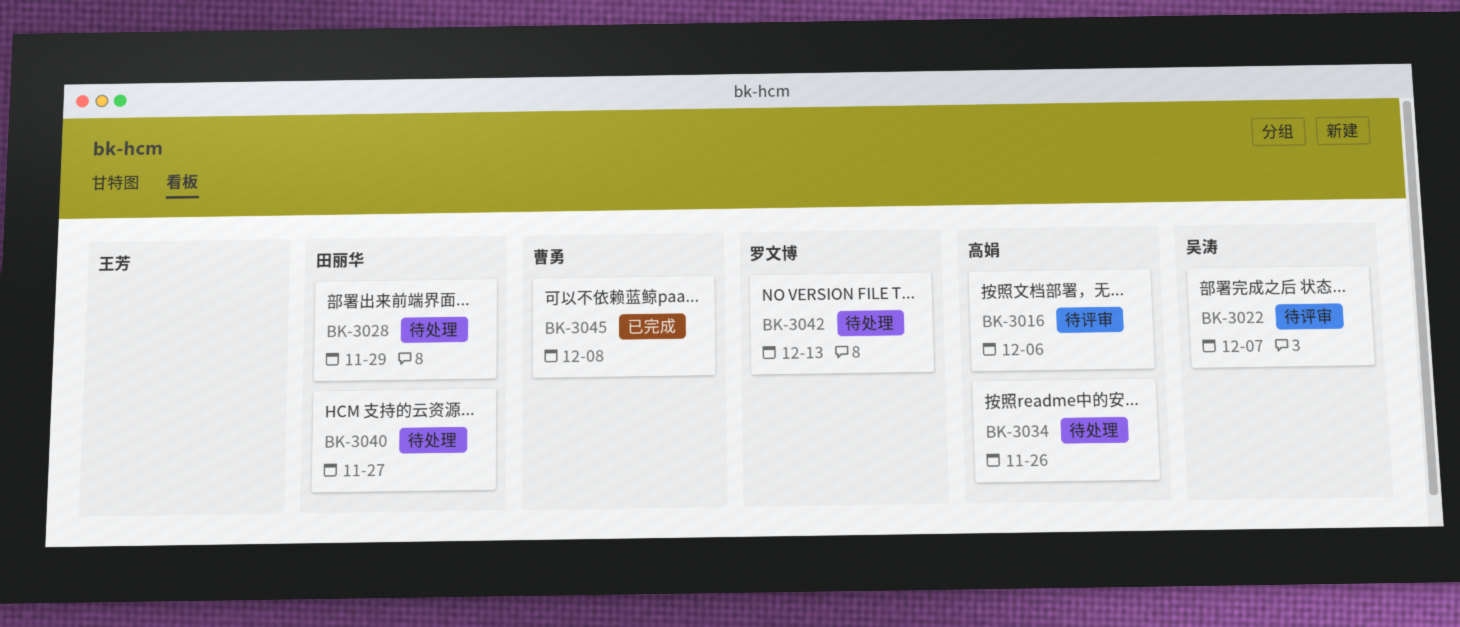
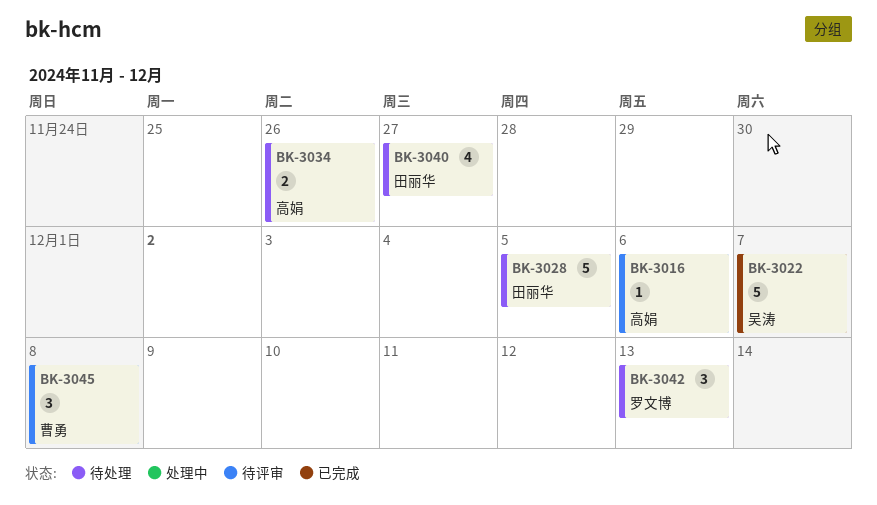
BK-3022, status: 待评审 -> 已完成
BK-3028, due: Nov 29 -> Dec 5
BK-3045, status: 已完成 -> 待评审

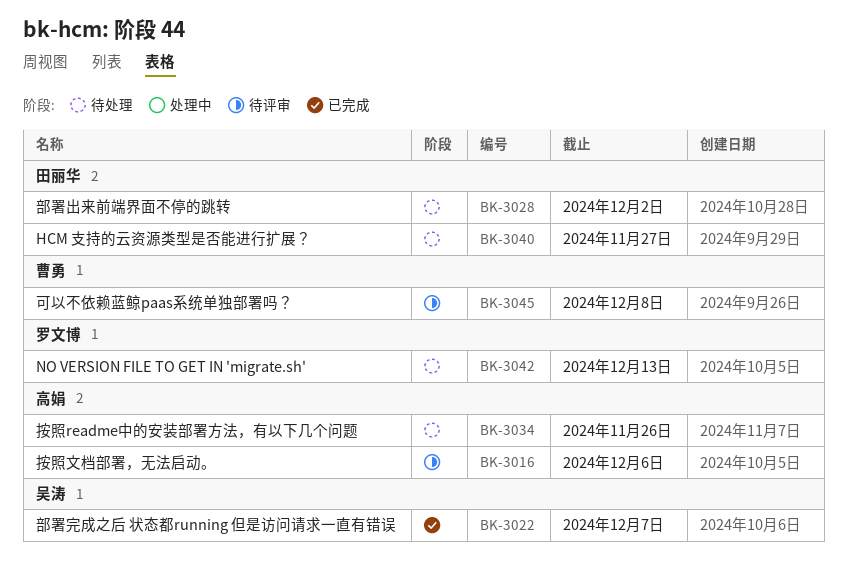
BK-3028, due: Dec 5 -> Dec 2

